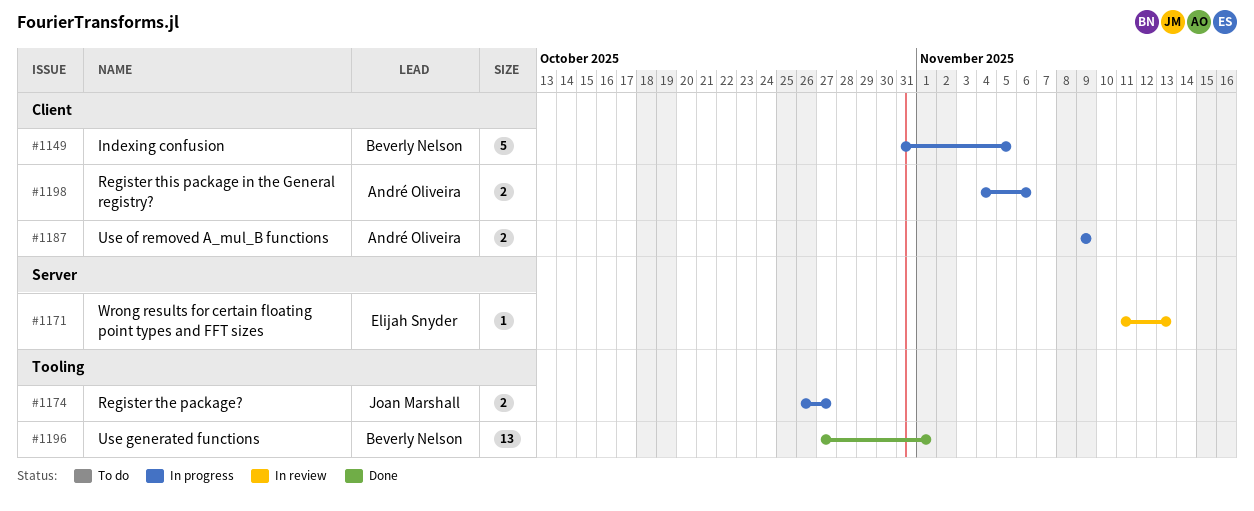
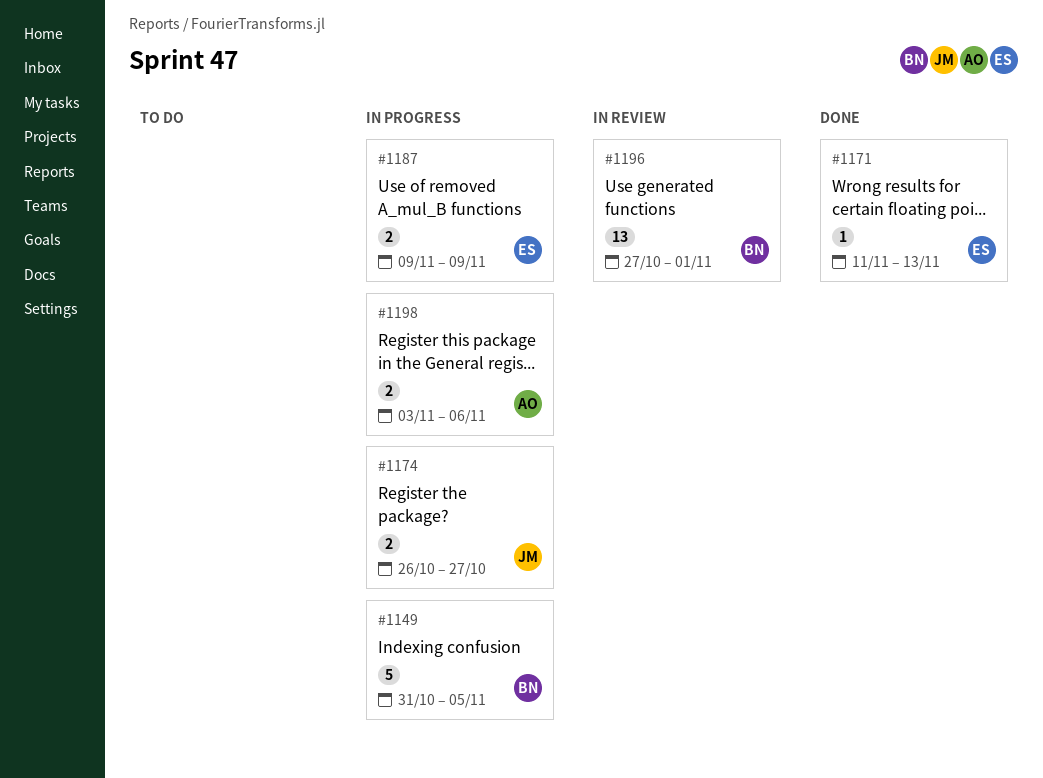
#1171, status: In review -> Done
#1187, owner: André Oliveira -> Elijah Snyder
#1196, status: Done -> In review
#1198, start: Nov 4 -> Nov 3

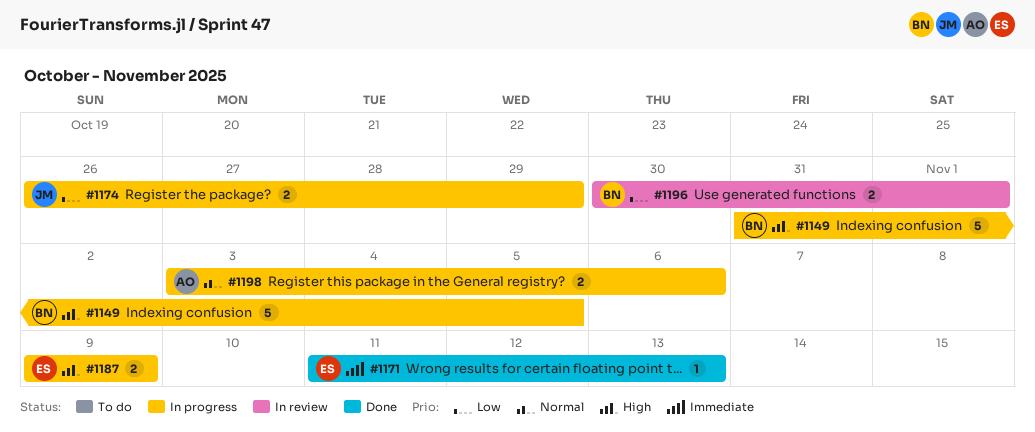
#1174, due: Oct 27 -> Oct 29
#1196, estimate: 13 -> 2
#1196, start: Oct 27 -> Oct 30

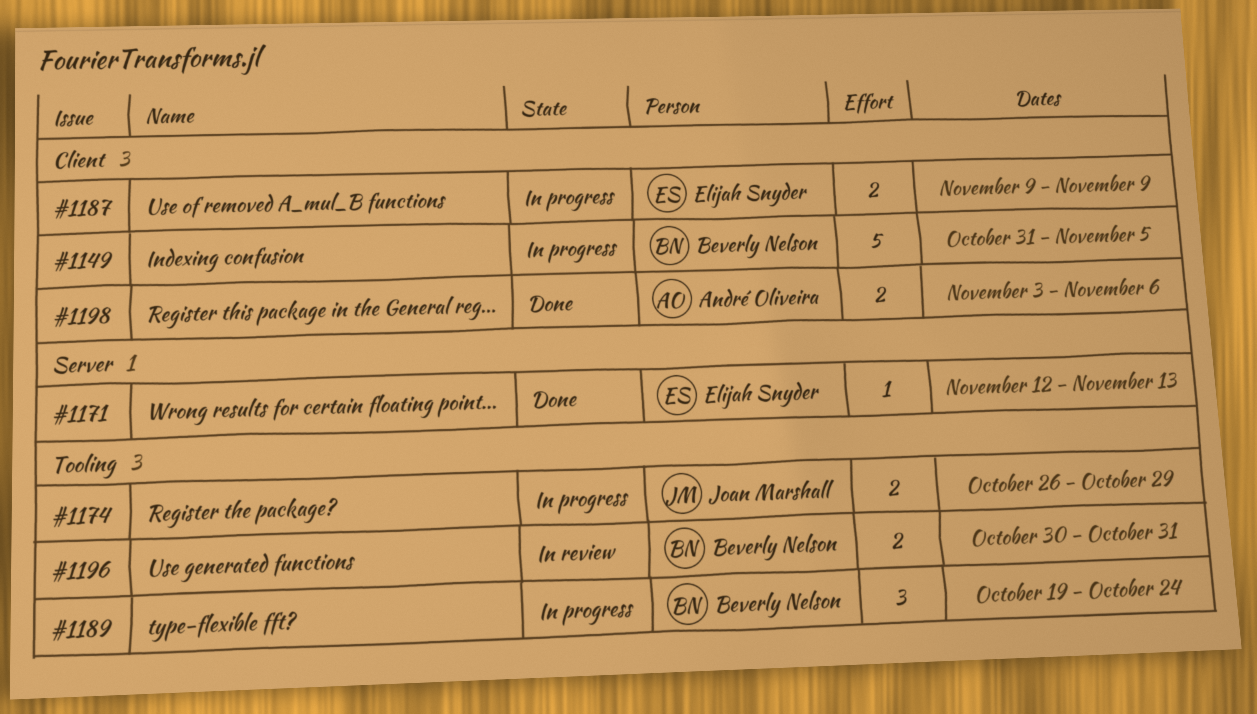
#1171, start: Nov 11 -> Nov 12
#1189: none -> present
#1196, due: Nov 1 -> Oct 31
#1198, status: In progress -> Done

